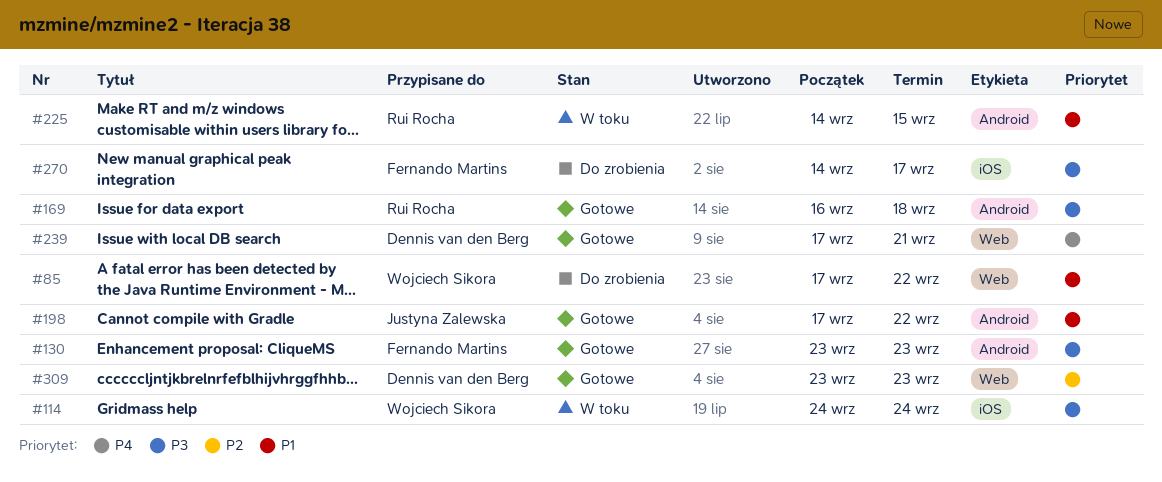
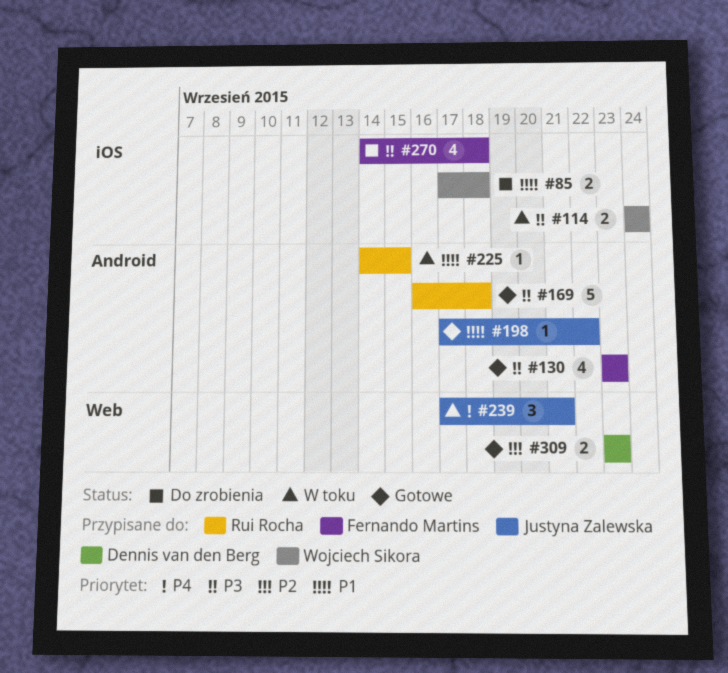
#85, label: Web -> iOS
#85, due: Sep 22 -> Sep 18
#239, status: Gotowe -> W toku
#239, owner: Dennis van den Berg -> Justyna Zalewska
#270, due: Sep 17 -> Sep 18

